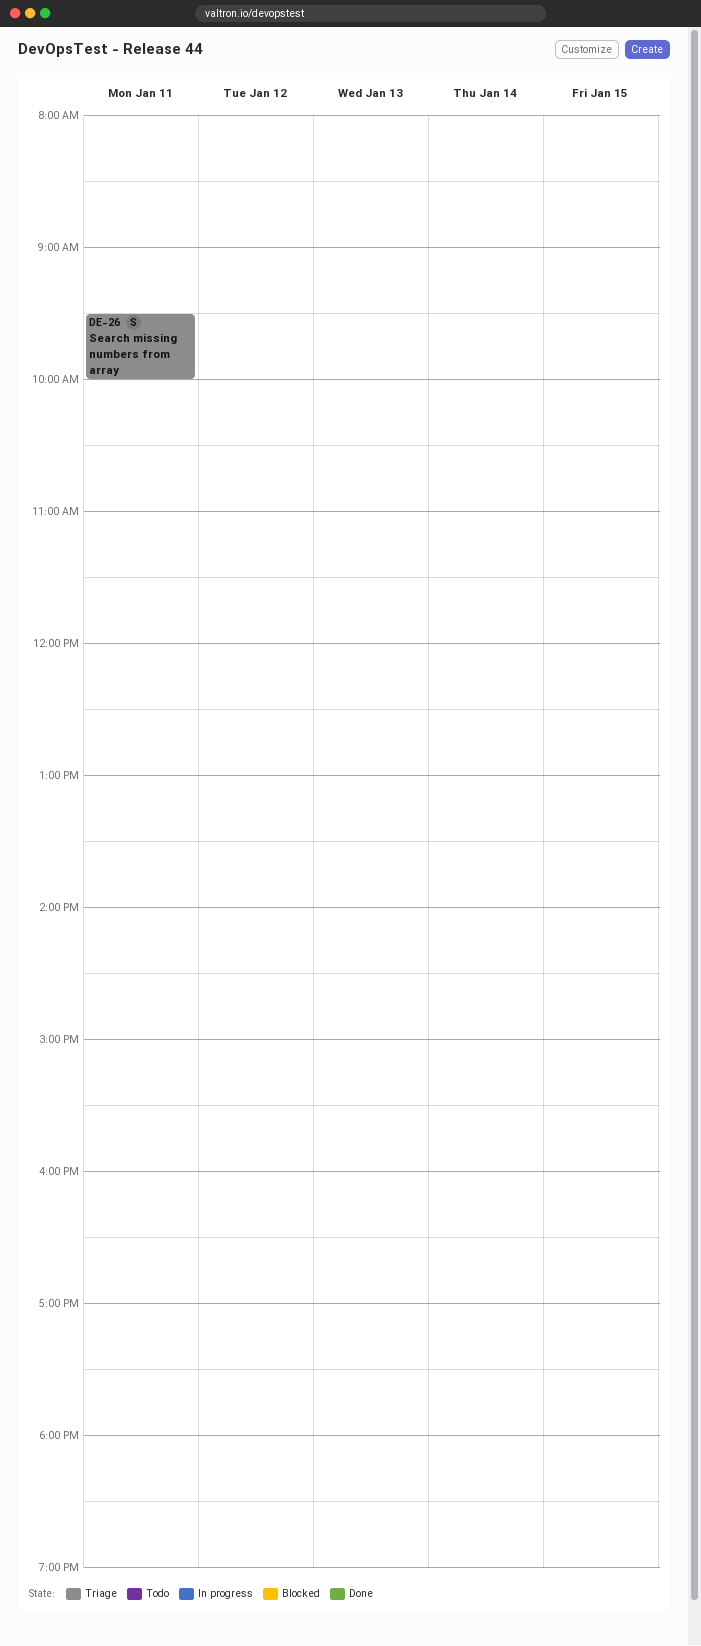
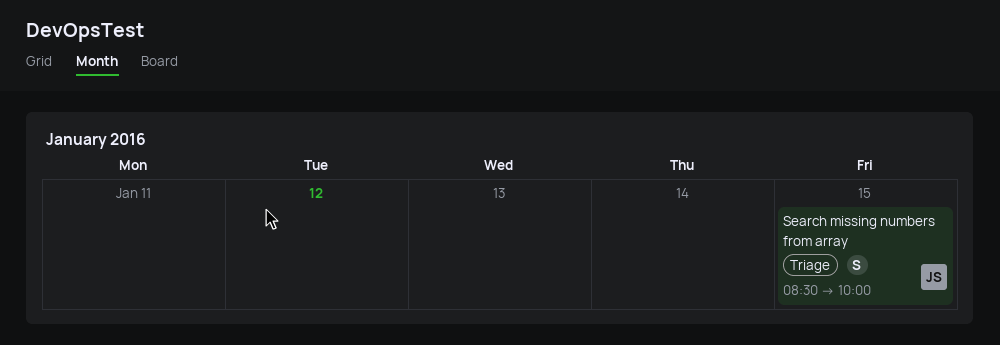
Search missing numbers from array, day: Jan 11 -> Jan 15
Search missing numbers from array, begins: 09:30 -> 08:30

